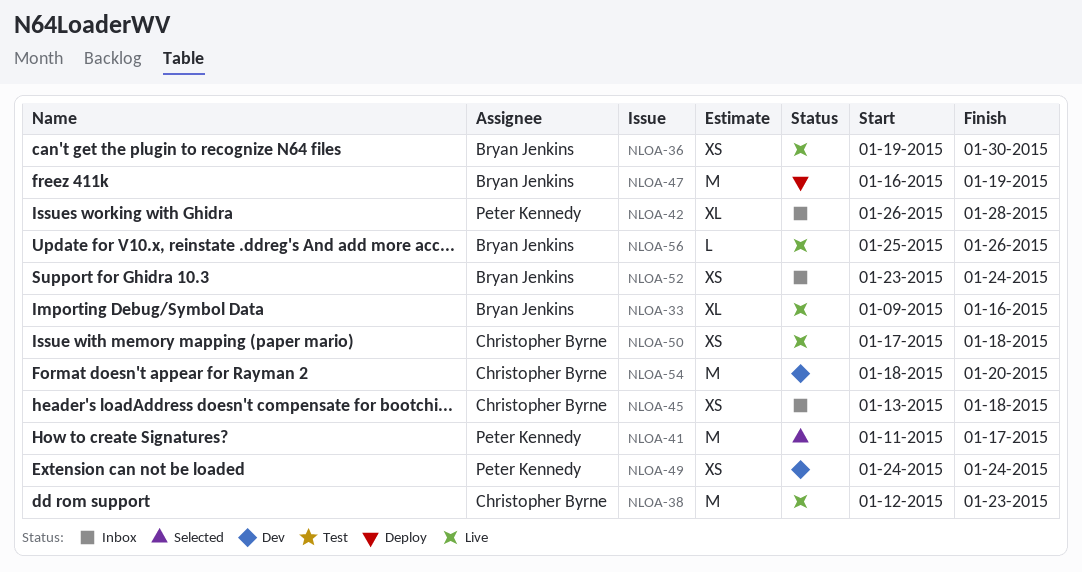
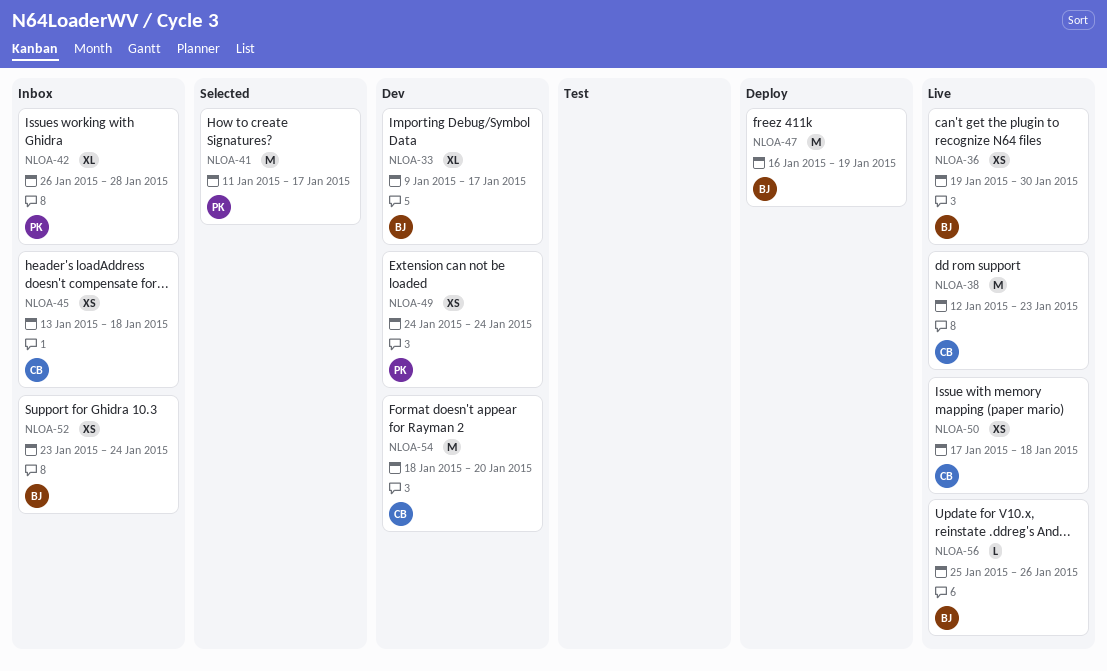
NLOA-33, status: Live -> Dev
NLOA-33, due: Jan 16 -> Jan 17

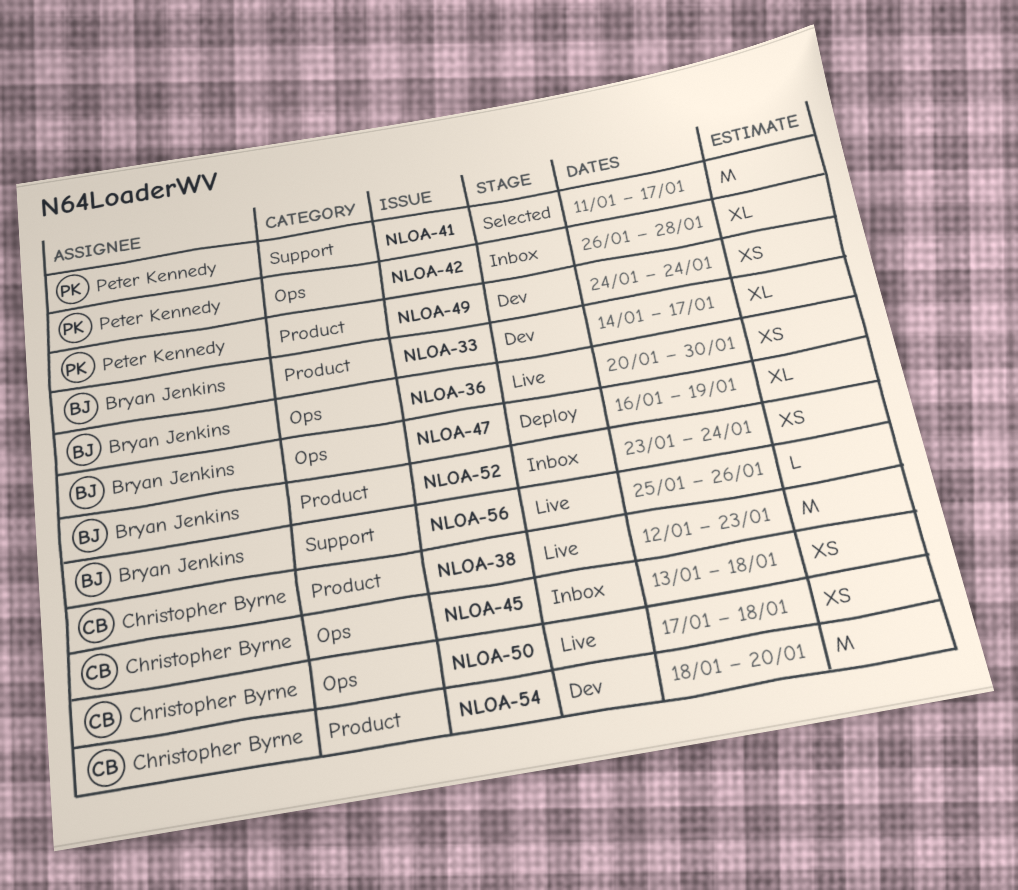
NLOA-33, start: Jan 9 -> Jan 14
NLOA-36, start: Jan 19 -> Jan 20
NLOA-47, estimate: M -> XL

